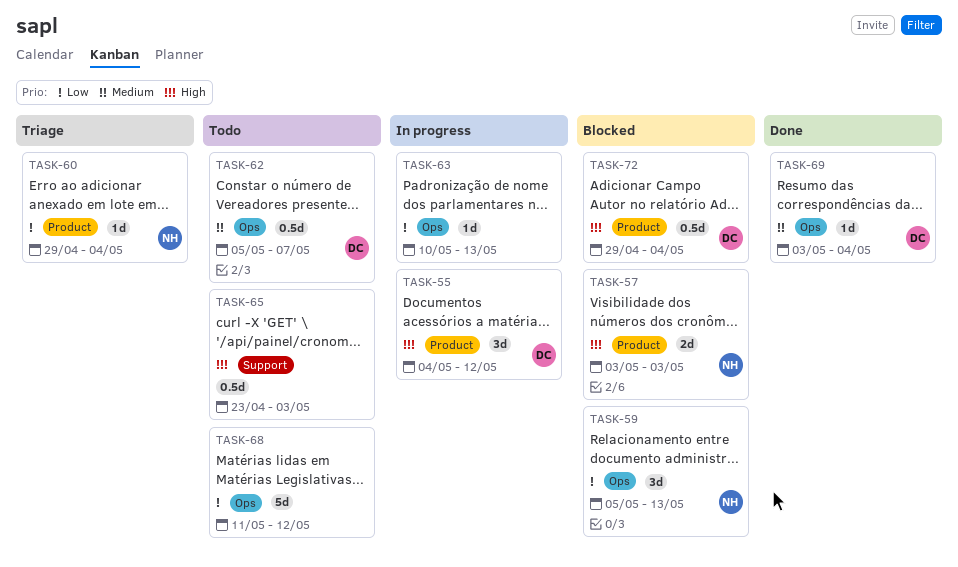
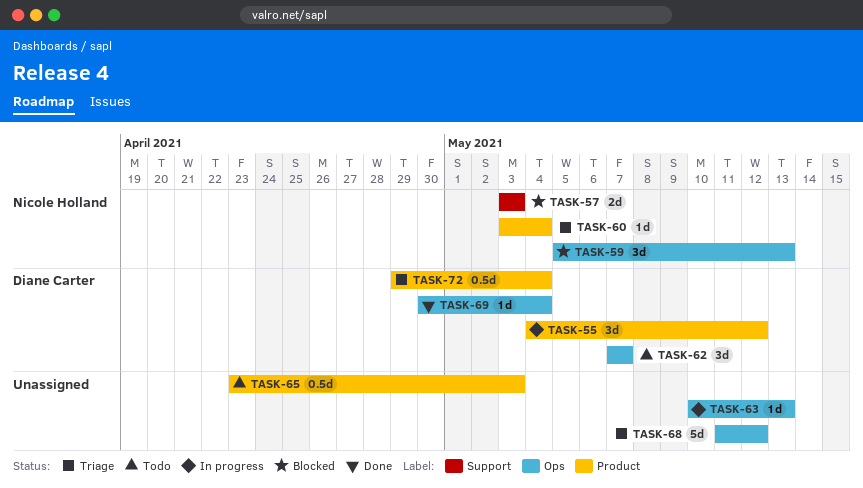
TASK-57, label: Product -> Support
TASK-60, start: Apr 29 -> May 3
TASK-62, estimate: 0.5d -> 3d
TASK-62, start: May 5 -> May 7
TASK-65, label: Support -> Product
TASK-68, status: Todo -> Triage
TASK-69, start: May 3 -> Apr 30
TASK-72, status: Blocked -> Triage

